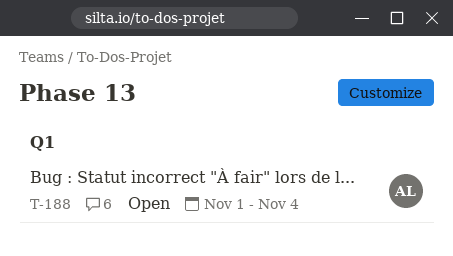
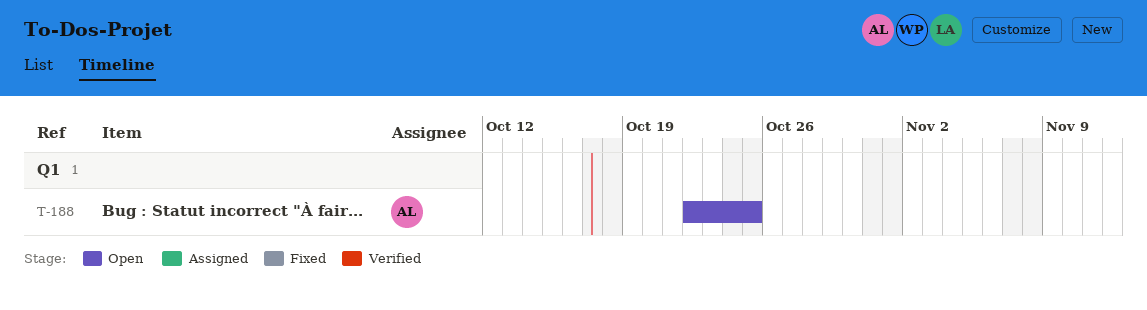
T-188, start: Nov 1 -> Oct 22
T-188, due: Nov 4 -> Oct 25

